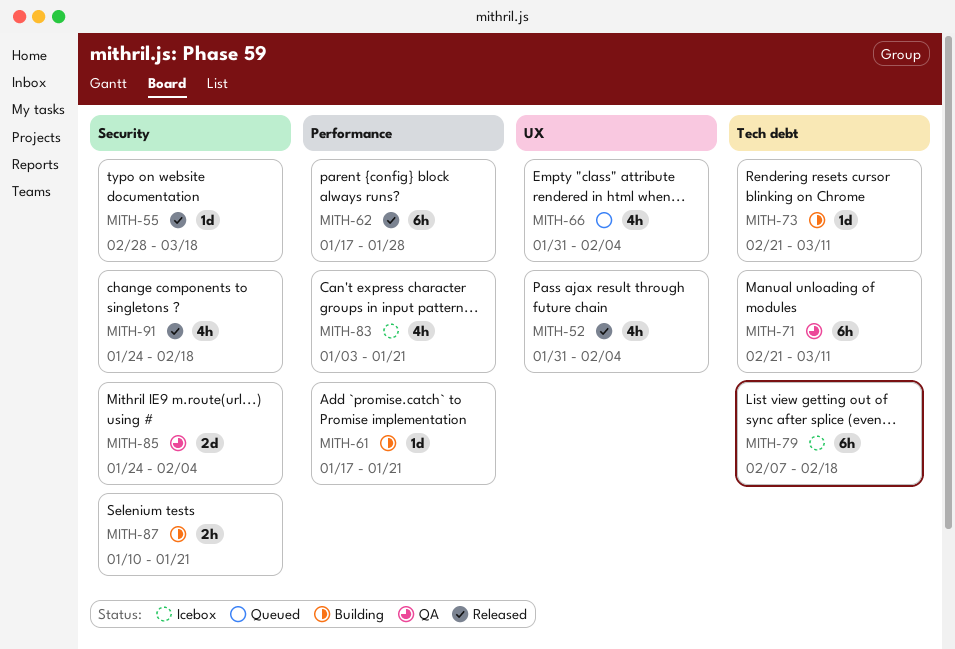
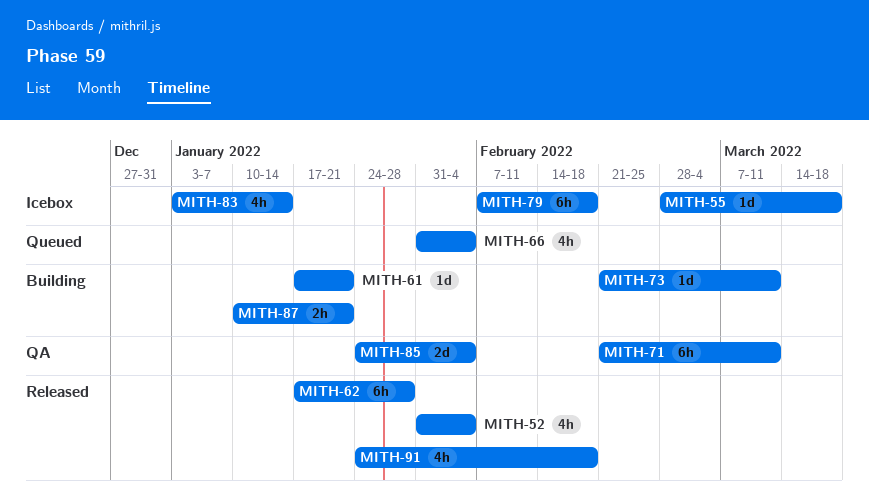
MITH-55, status: Released -> Icebox
MITH-83, due: Jan 21 -> Jan 14

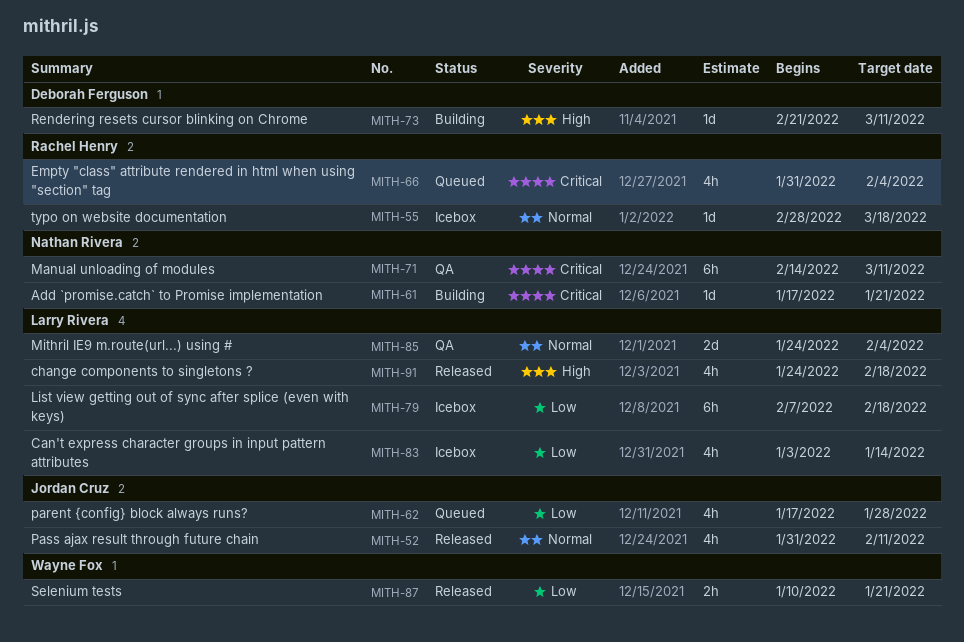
MITH-52, due: Feb 4 -> Feb 11
MITH-62, status: Released -> Queued
MITH-62, estimate: 6h -> 4h
MITH-71, start: Feb 21 -> Feb 14
MITH-87, status: Building -> Released

